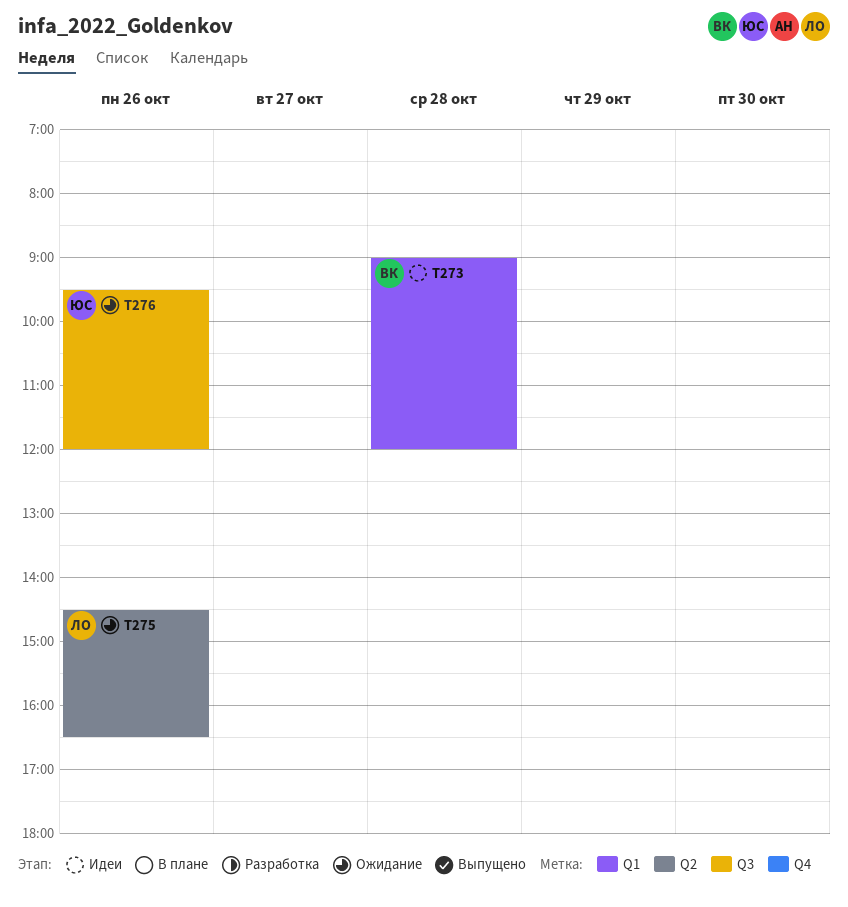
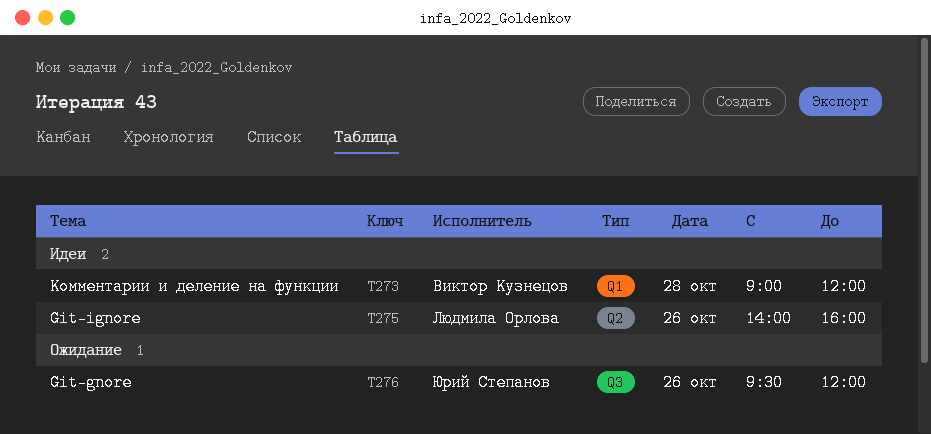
T275, status: Ожидание -> Идеи
T275, begins: 14:30 -> 14:00
T275, ends: 16:30 -> 16:00

